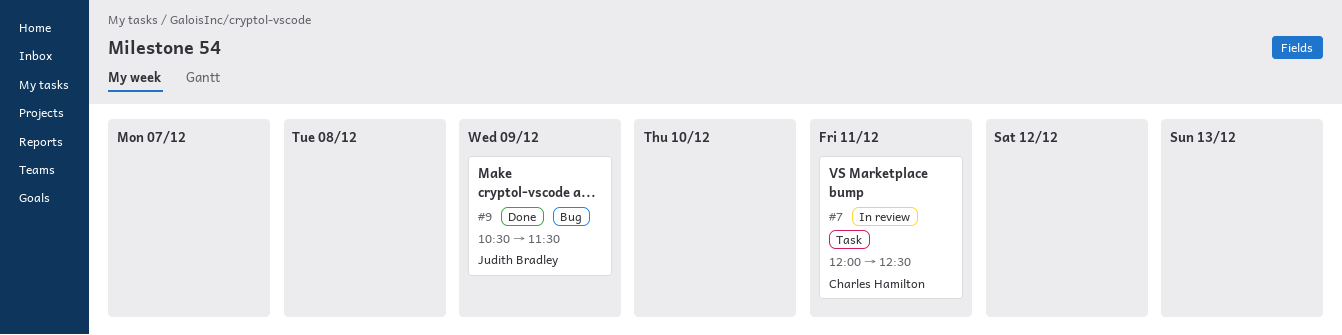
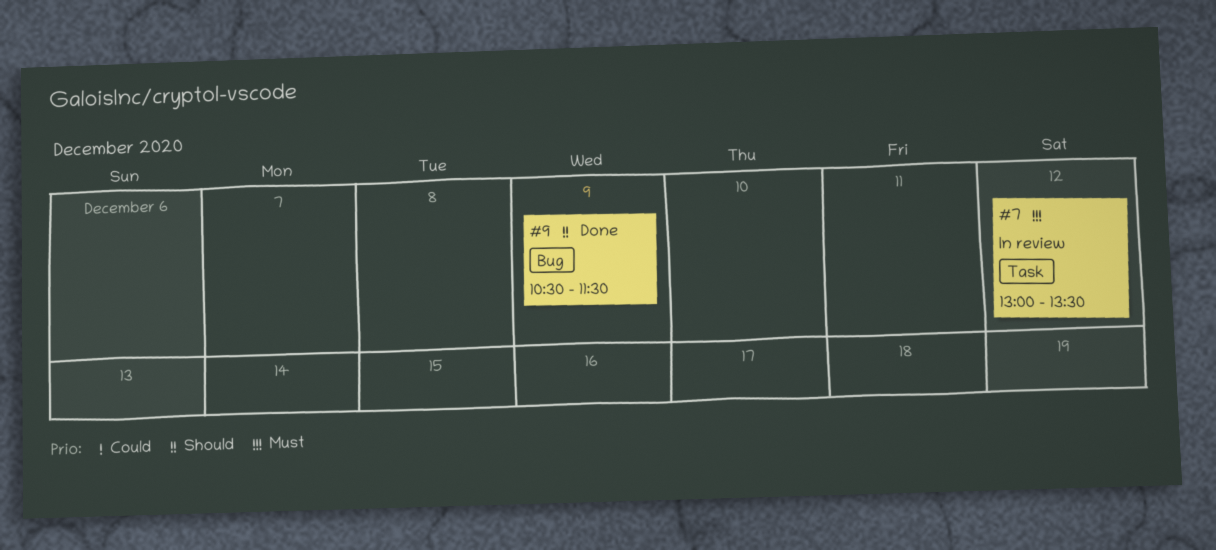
#7, day: Dec 11 -> Dec 12
#7, begins: 12:00 -> 13:00
#7, ends: 12:30 -> 13:30

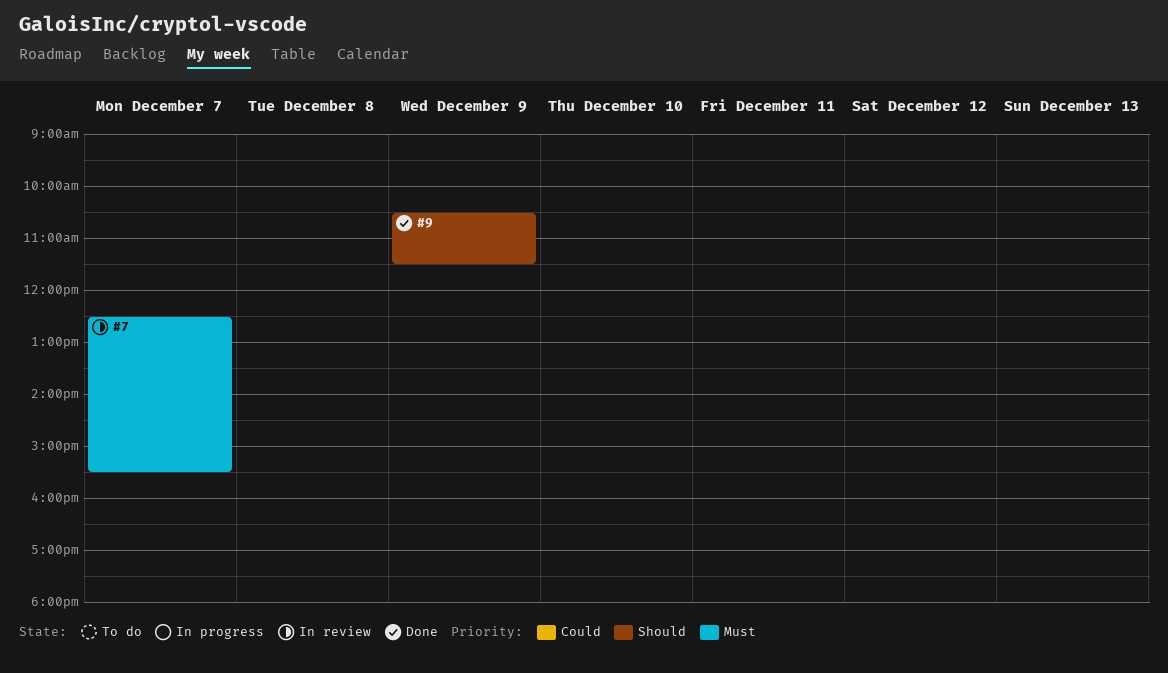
#7, day: Dec 12 -> Dec 7
#7, begins: 13:00 -> 12:30
#7, ends: 13:30 -> 15:30

